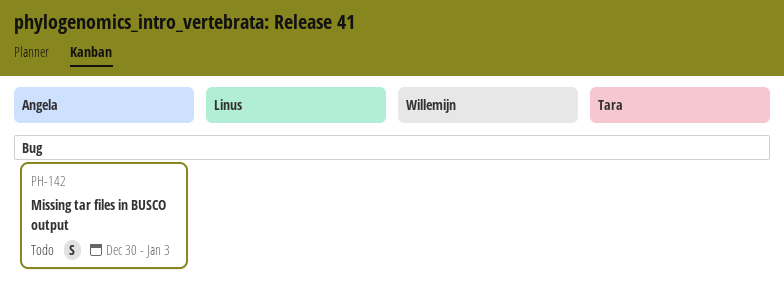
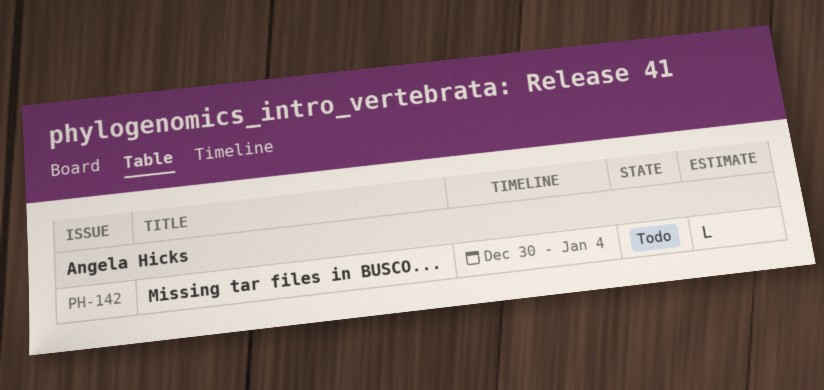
PH-142, estimate: S -> L
PH-142, due: Jan 3 -> Jan 4

